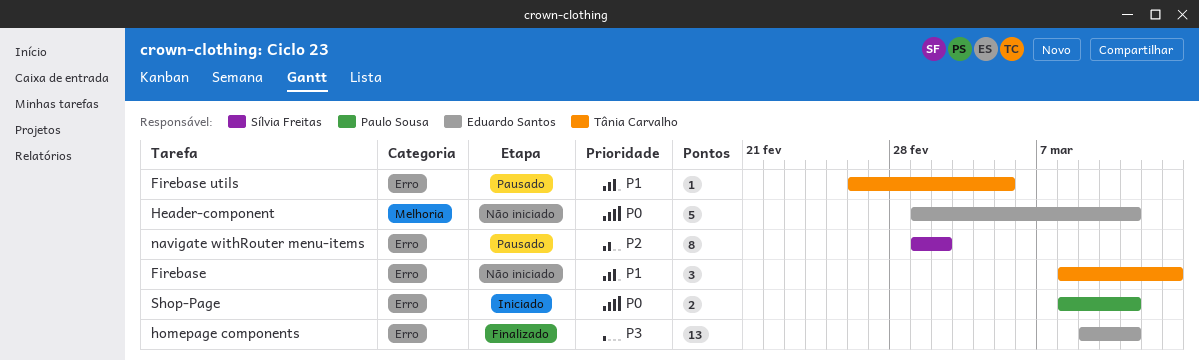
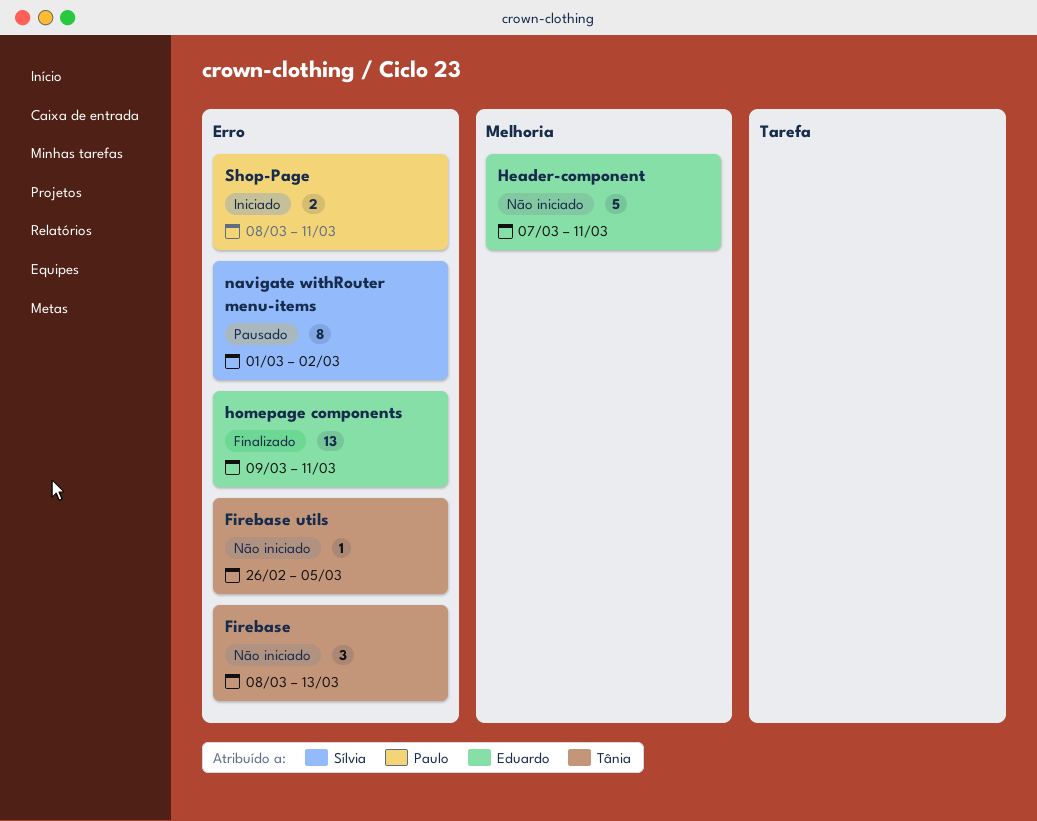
Firebase utils, status: Pausado -> Não iniciado
Header-component, start: Mar 1 -> Mar 7

